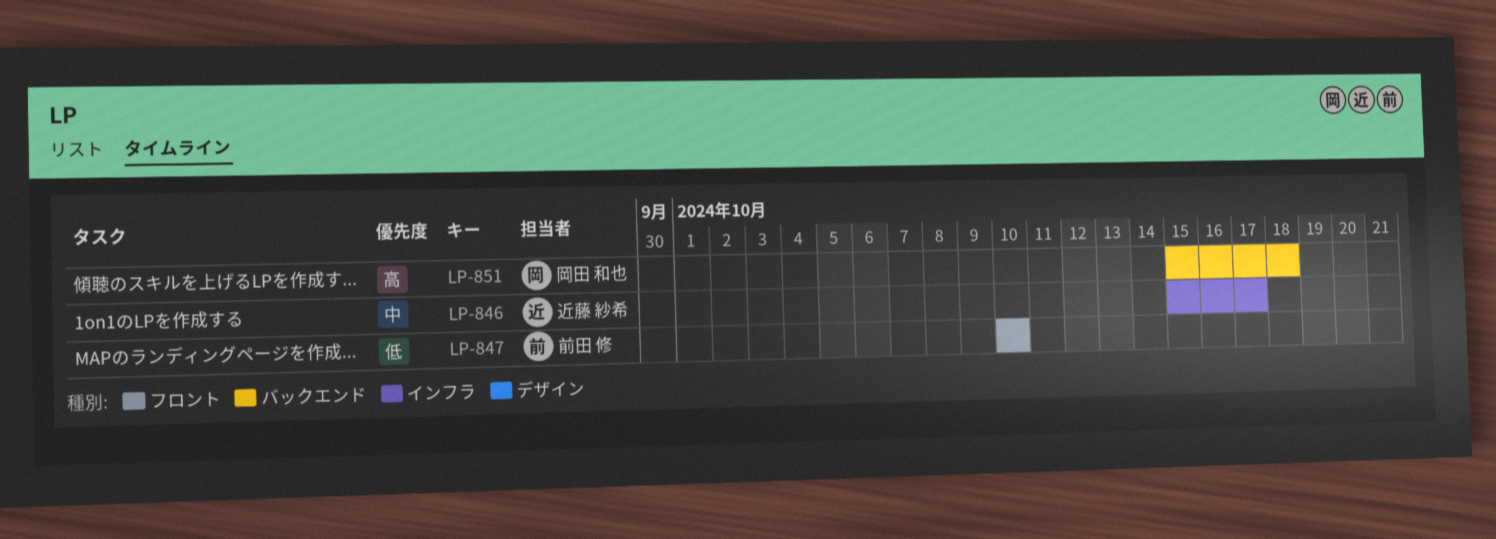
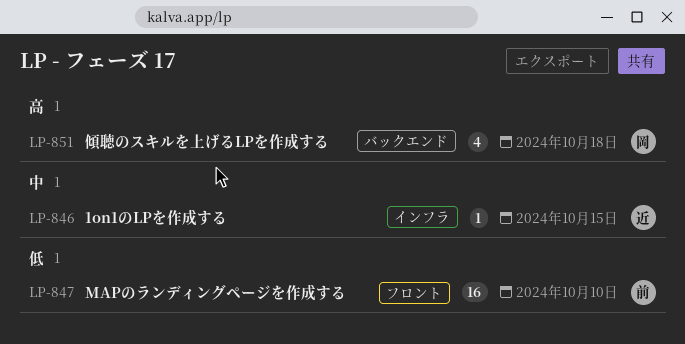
LP-846, due: Oct 17 -> Oct 15

